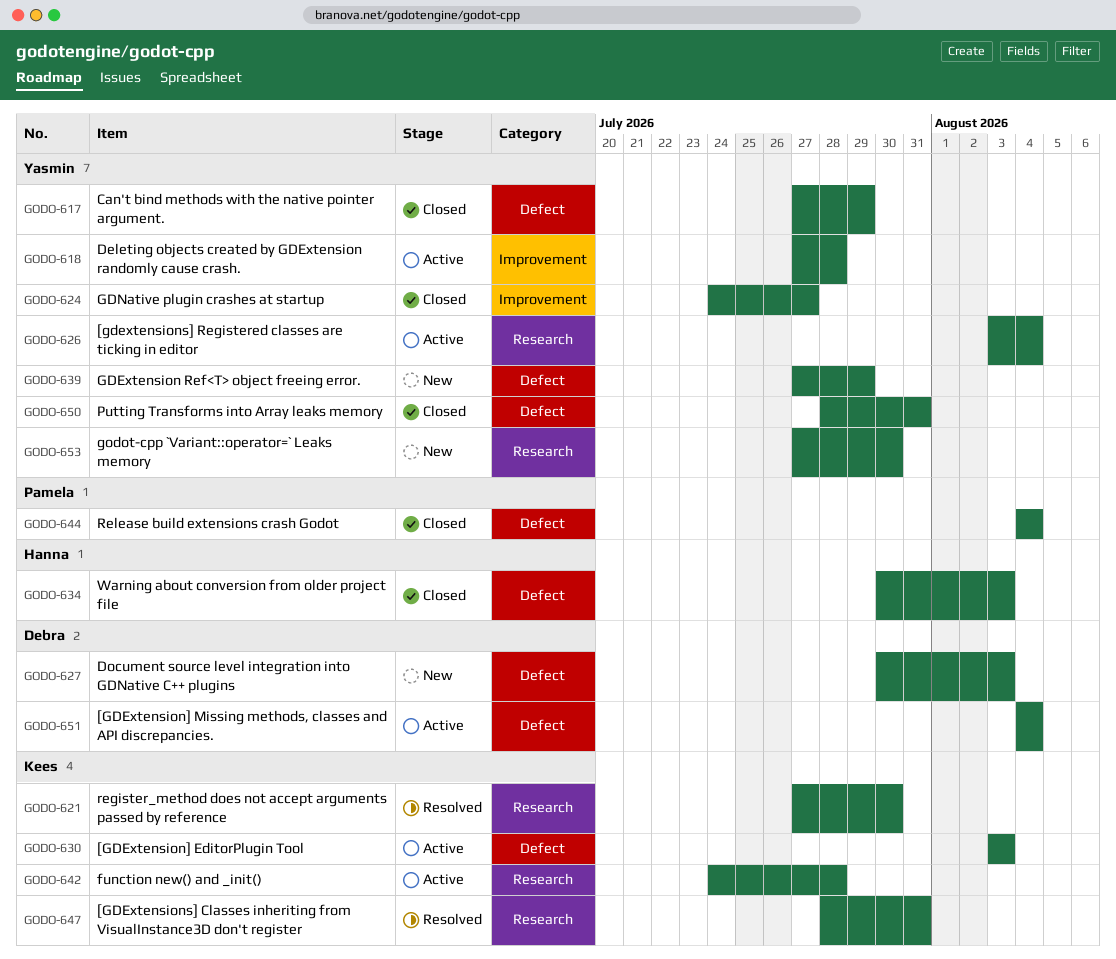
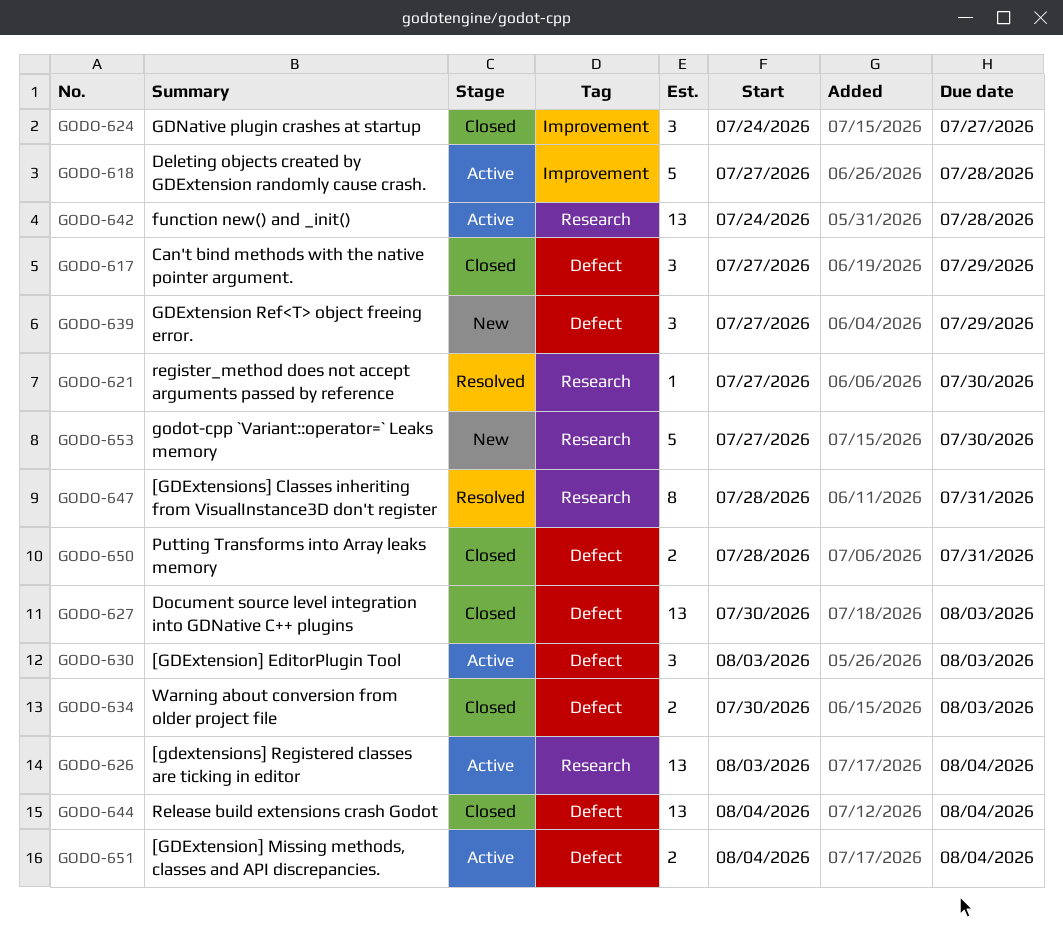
GODO-627, status: New -> Closed

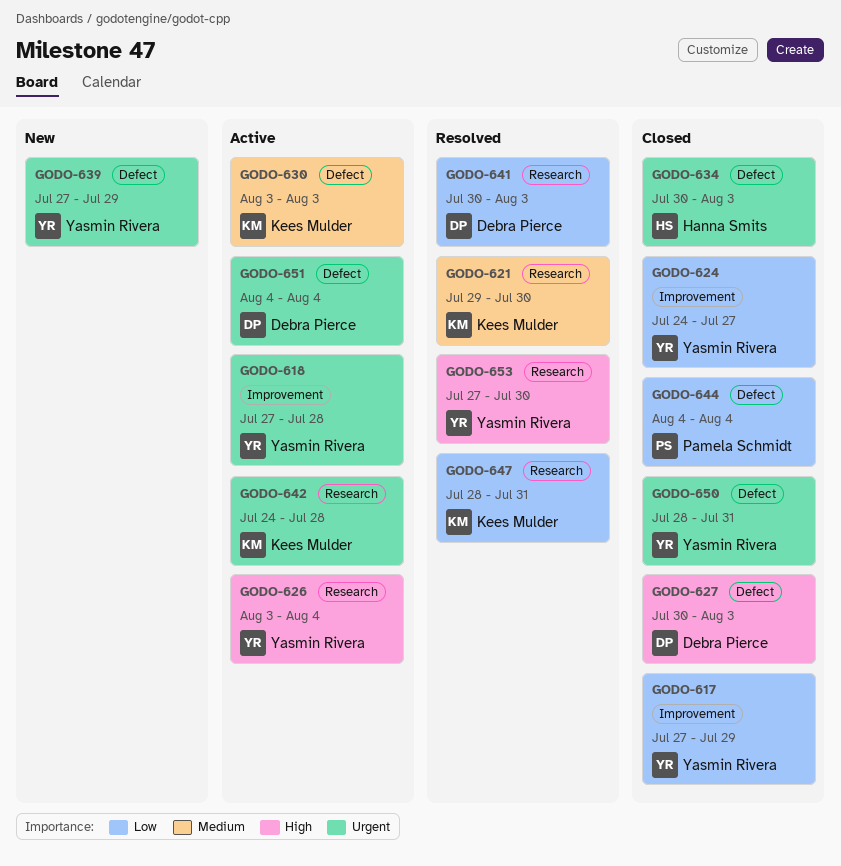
GODO-617, label: Defect -> Improvement
GODO-621, start: Jul 27 -> Jul 29
GODO-641: none -> present
GODO-653, status: New -> Resolved

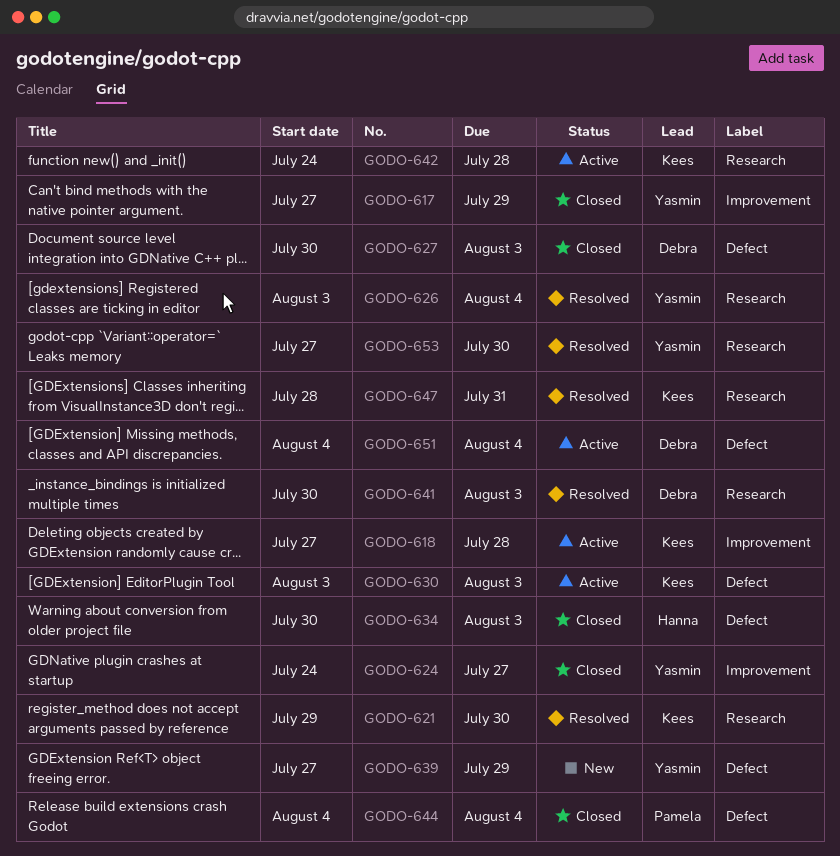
GODO-618, owner: Yasmin Rivera -> Kees Mulder
GODO-626, status: Active -> Resolved
GODO-650: present -> none

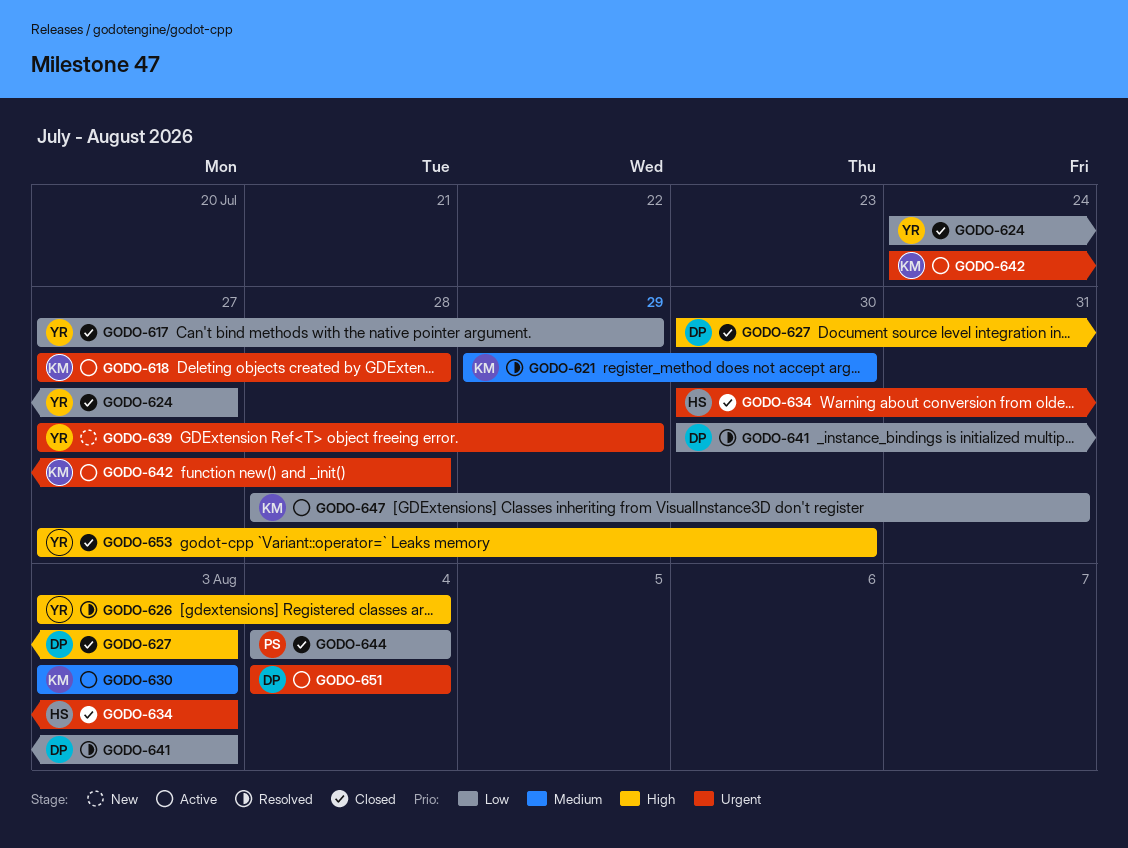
GODO-647, status: Resolved -> Active
GODO-653, status: Resolved -> Closed

